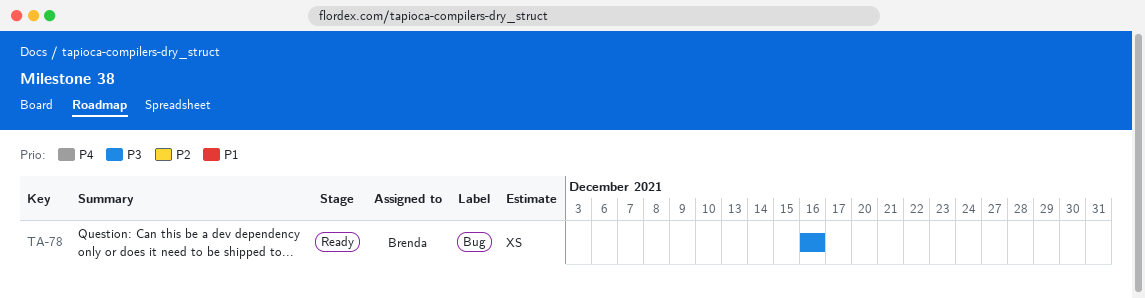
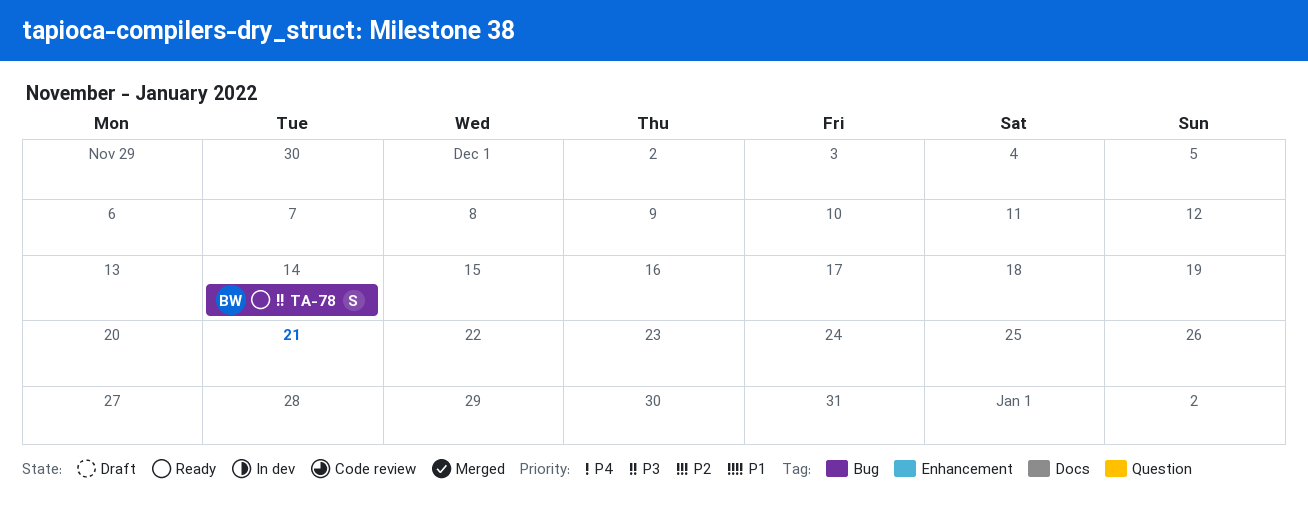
TA-78, estimate: XS -> S
TA-78, start: Dec 16 -> Dec 14
TA-78, due: Dec 16 -> Dec 14

